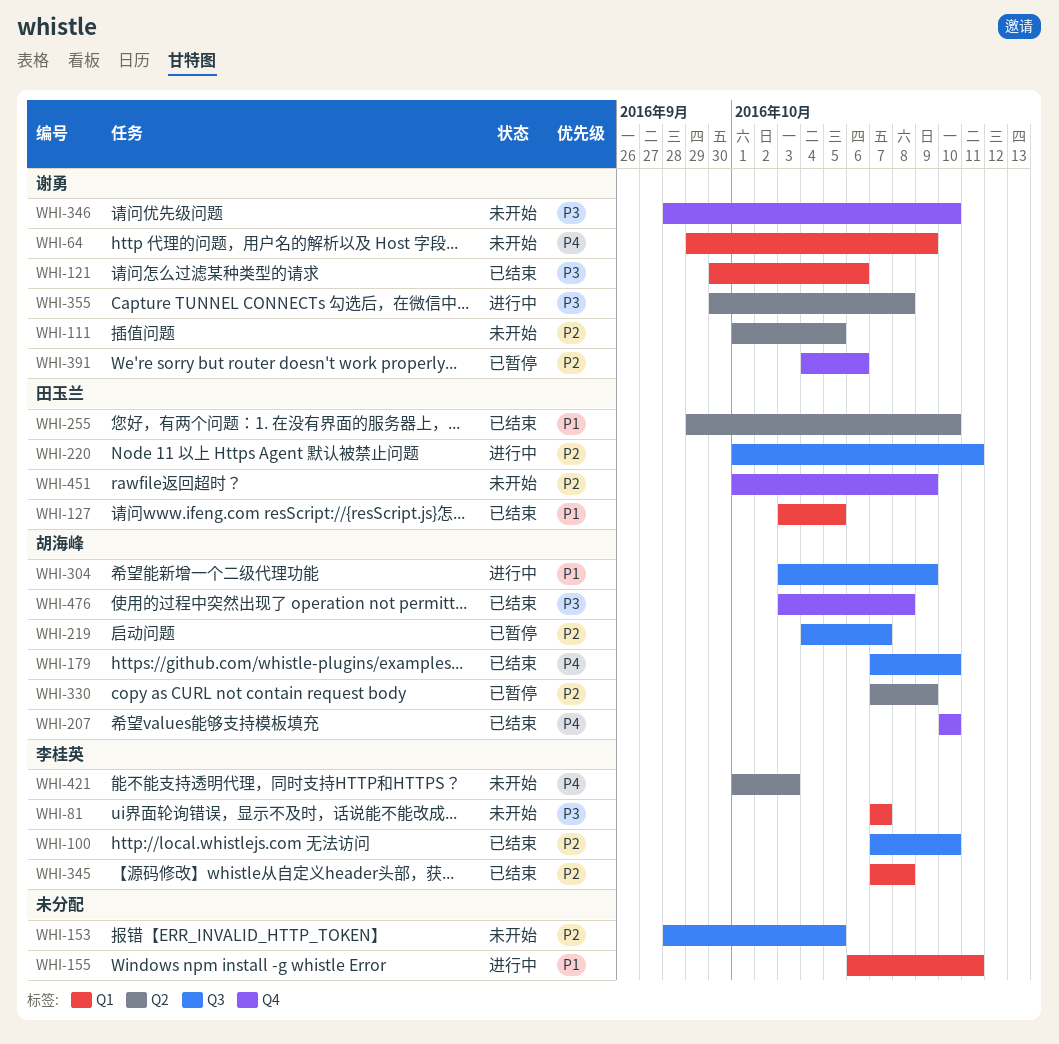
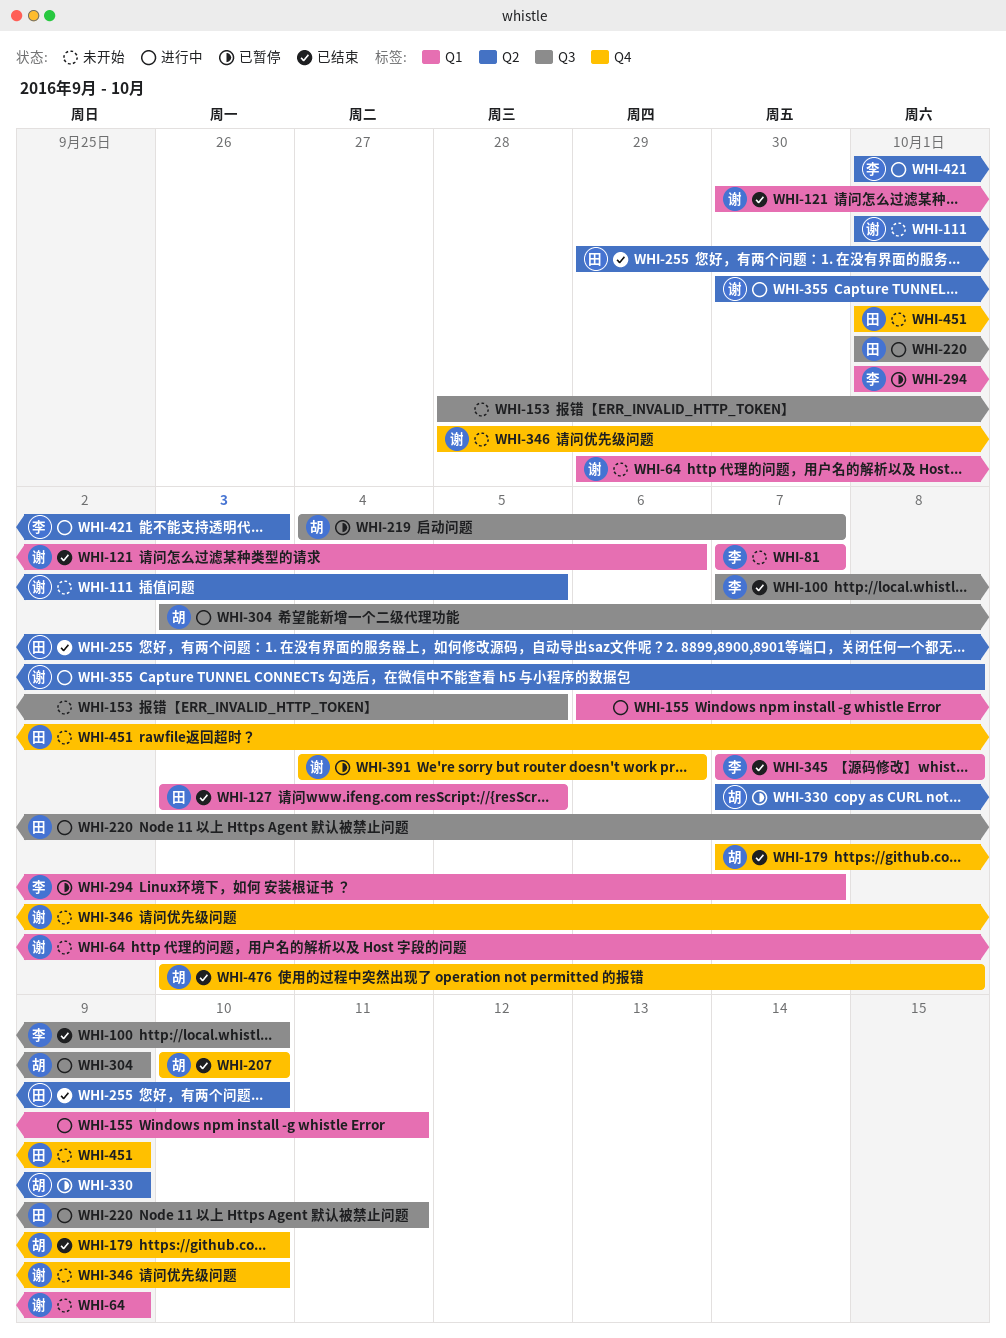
WHI-179, label: Q3 -> Q4
WHI-294: none -> present
WHI-421, status: 未开始 -> 进行中

